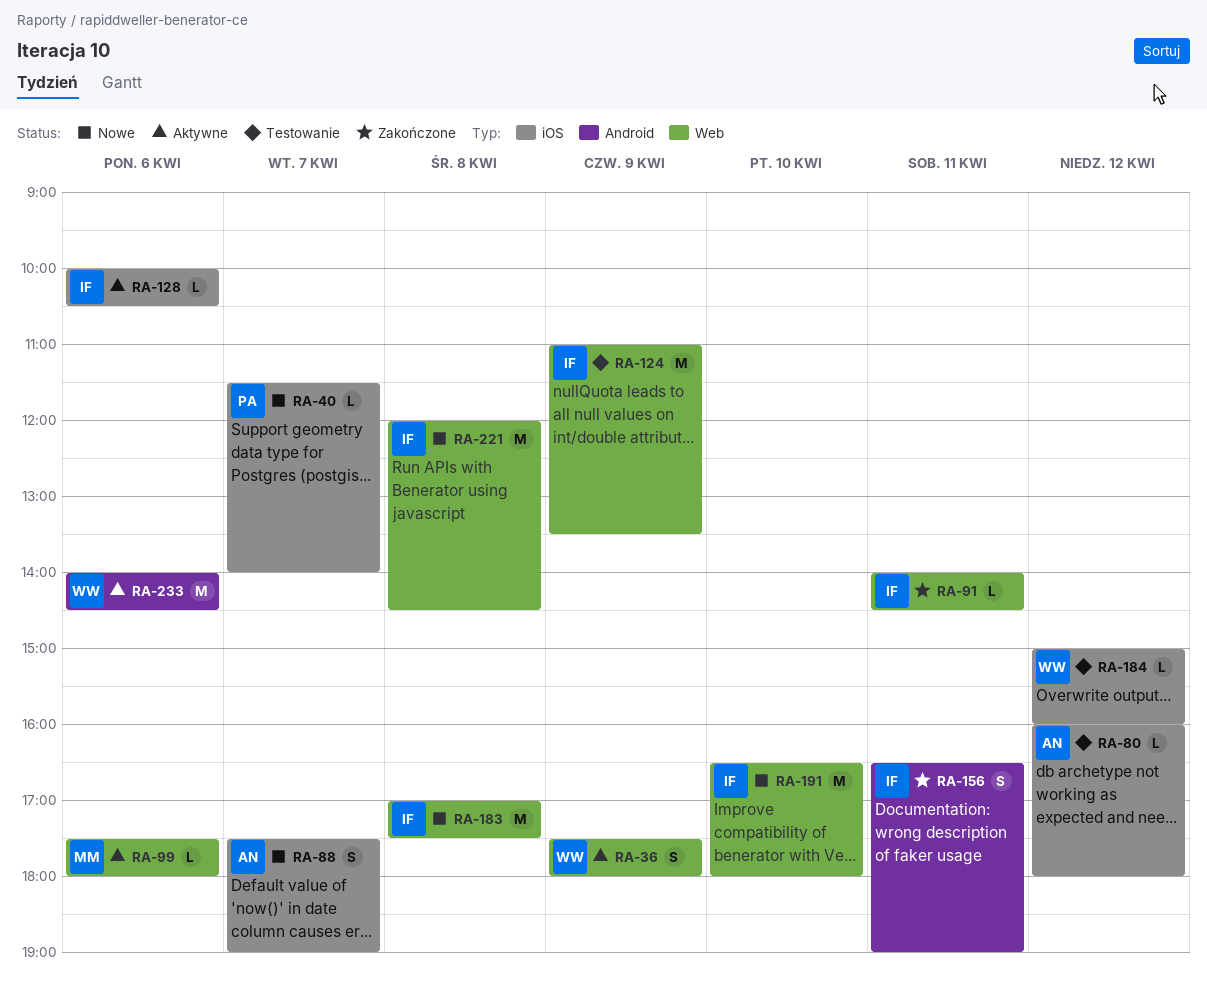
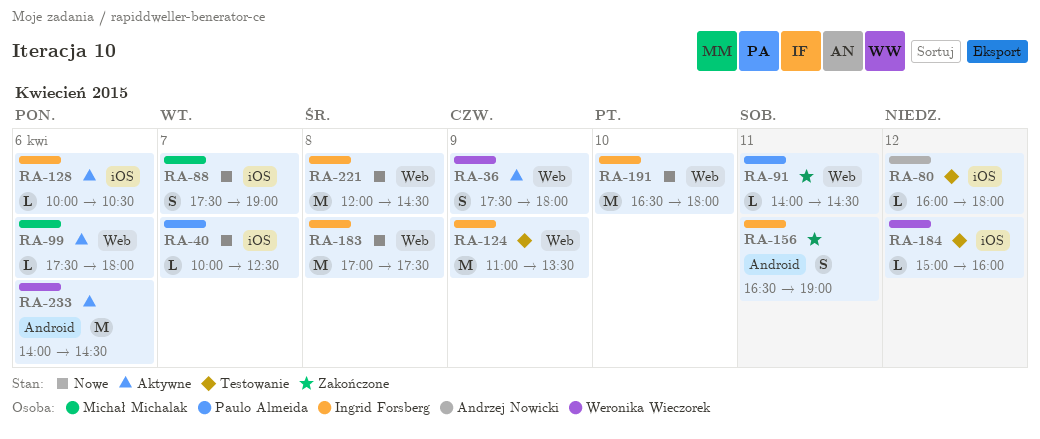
RA-40, begins: 11:30 -> 10:00
RA-40, ends: 14:00 -> 12:30
RA-88, owner: Andrzej Nowicki -> Michał Michalak
RA-91, owner: Ingrid Forsberg -> Paulo Almeida

